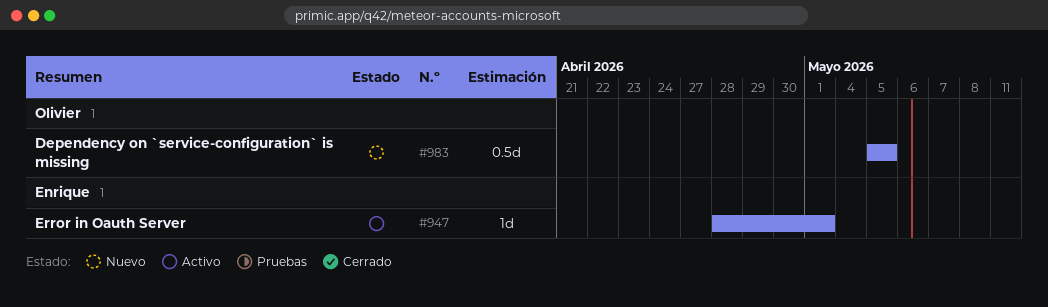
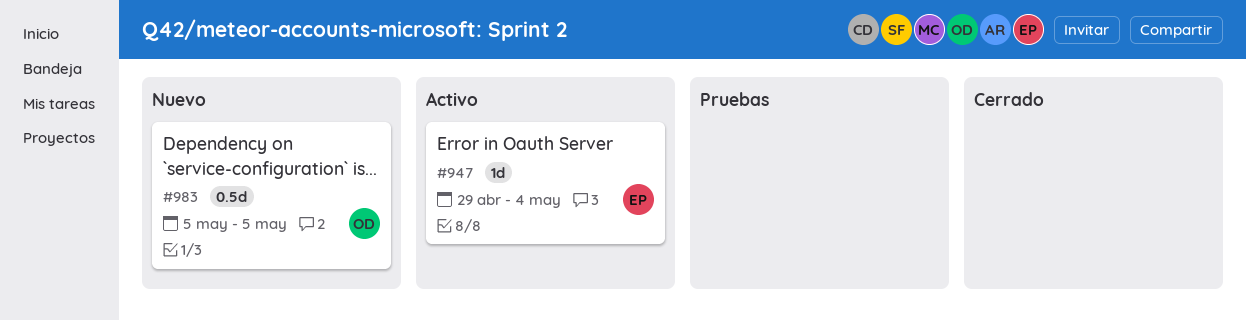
#947, start: Apr 28 -> Apr 29
#947, due: May 1 -> May 4

